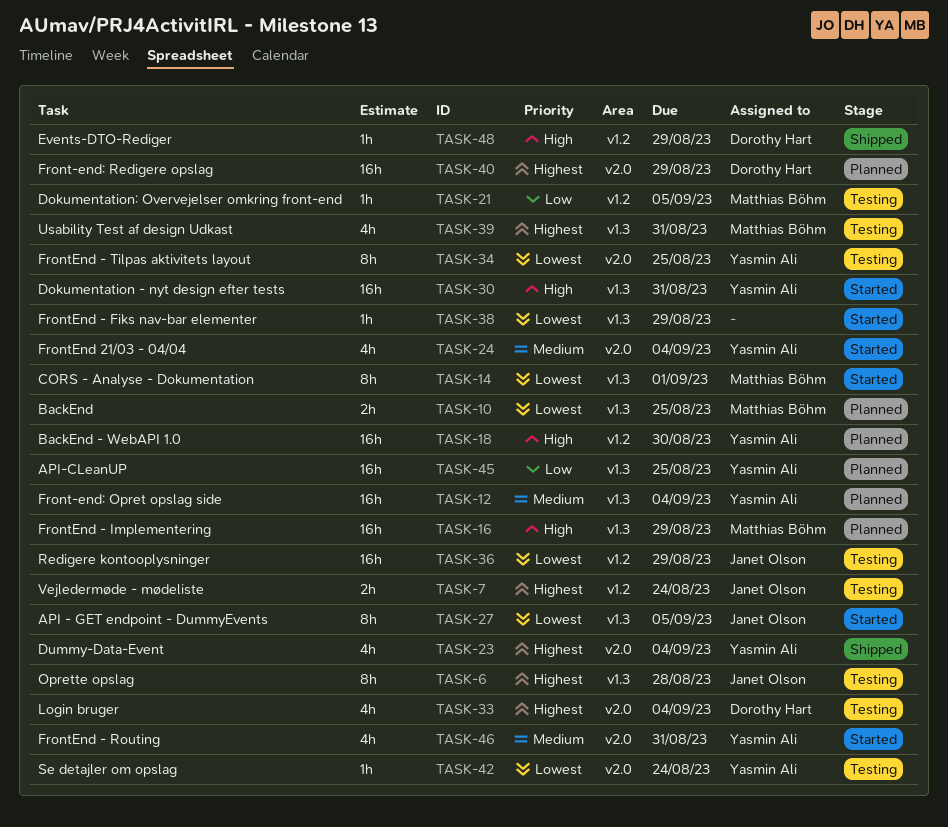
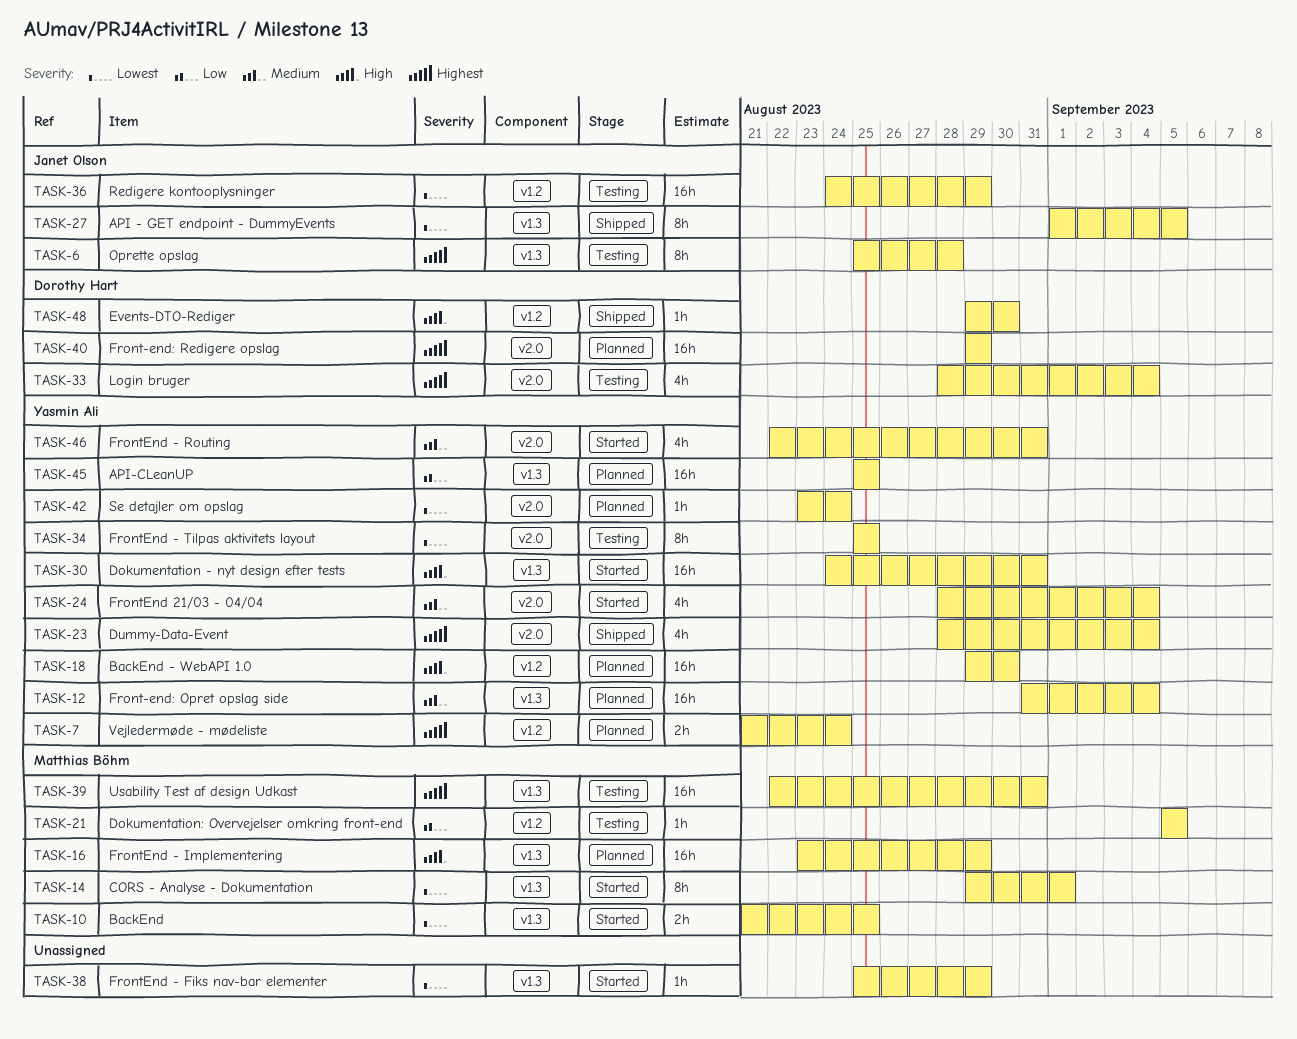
TASK-7, status: Testing -> Planned
TASK-7, owner: Janet Olson -> Yasmin Ali
TASK-10, status: Planned -> Started
TASK-27, status: Started -> Shipped
TASK-39, estimate: 4h -> 16h
TASK-42, status: Testing -> Planned
TASK-48, due: Aug 29 -> Aug 30

